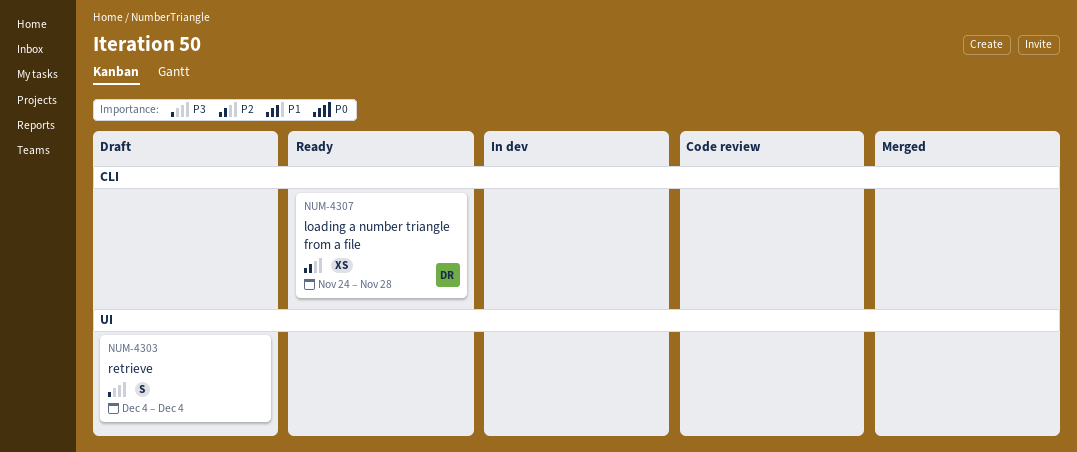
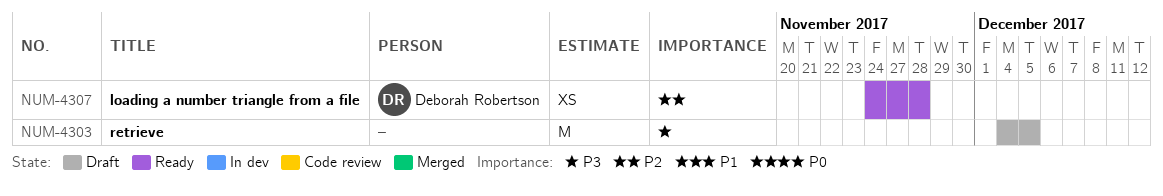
NUM-4303, estimate: S -> M
NUM-4303, due: Dec 4 -> Dec 5

